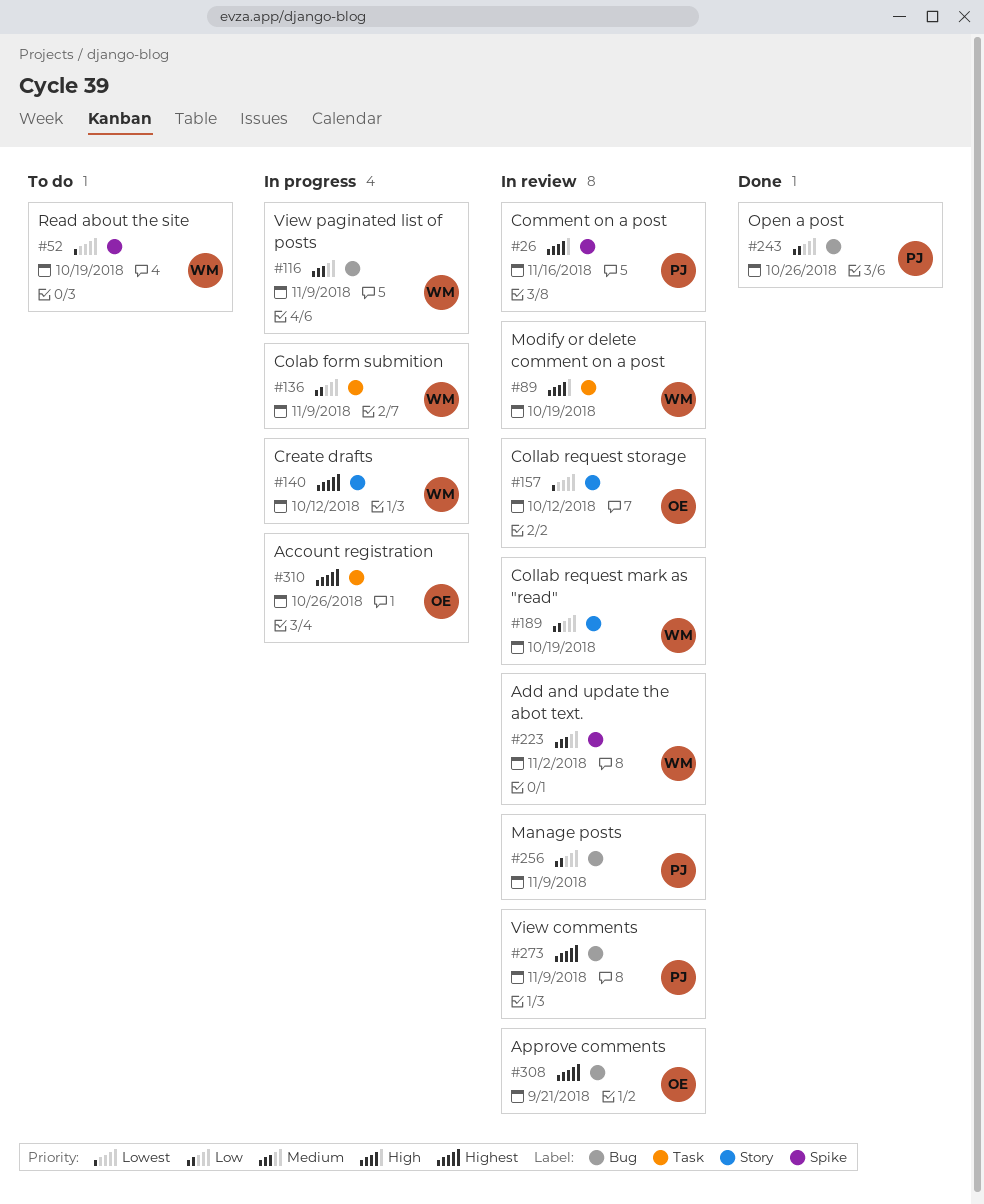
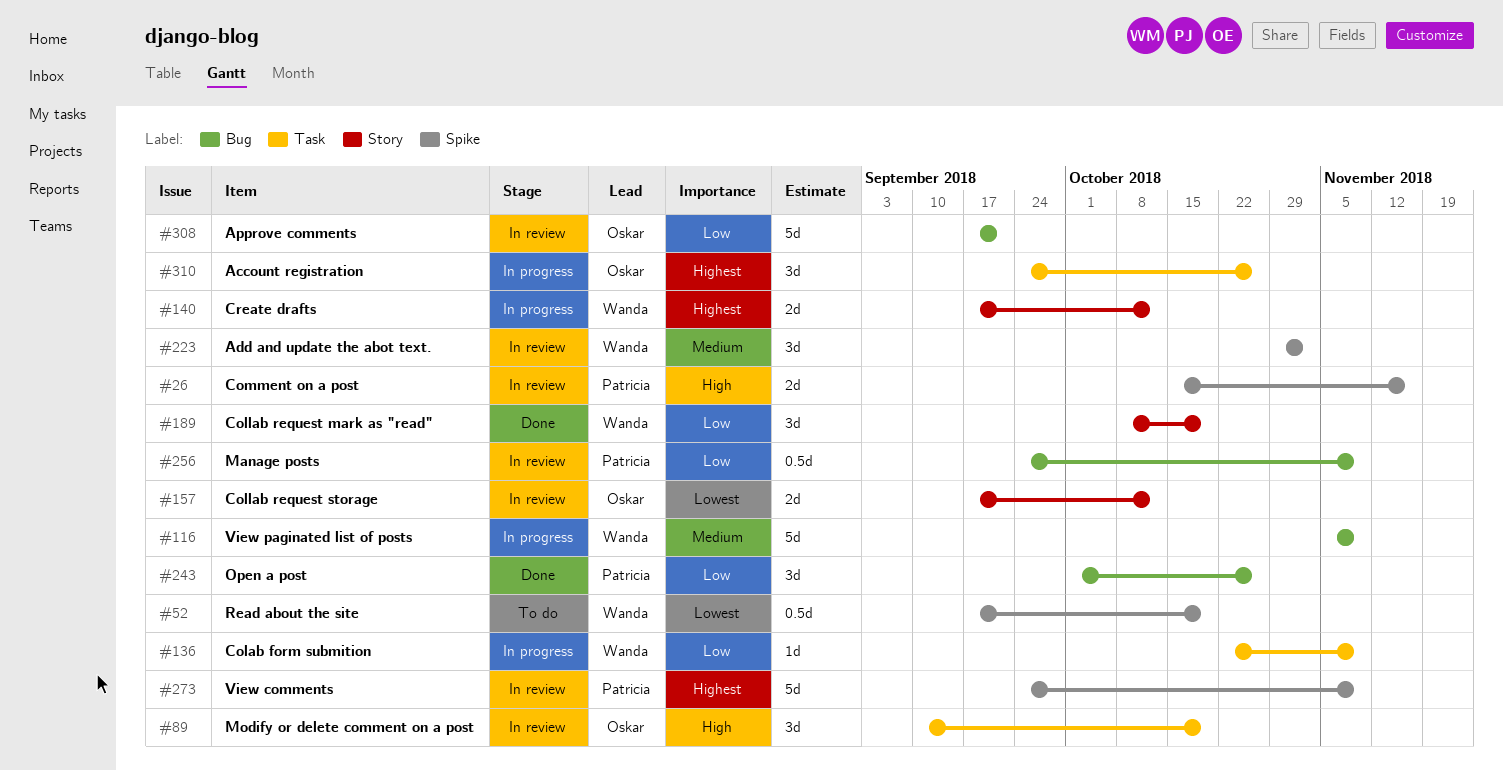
#89, owner: Wanda -> Oskar
#189, status: In review -> Done
#273, label: Bug -> Spike
#308, priority: Highest -> Low

